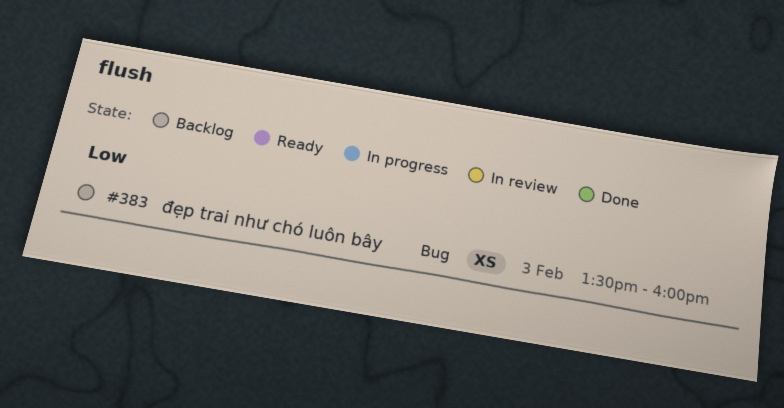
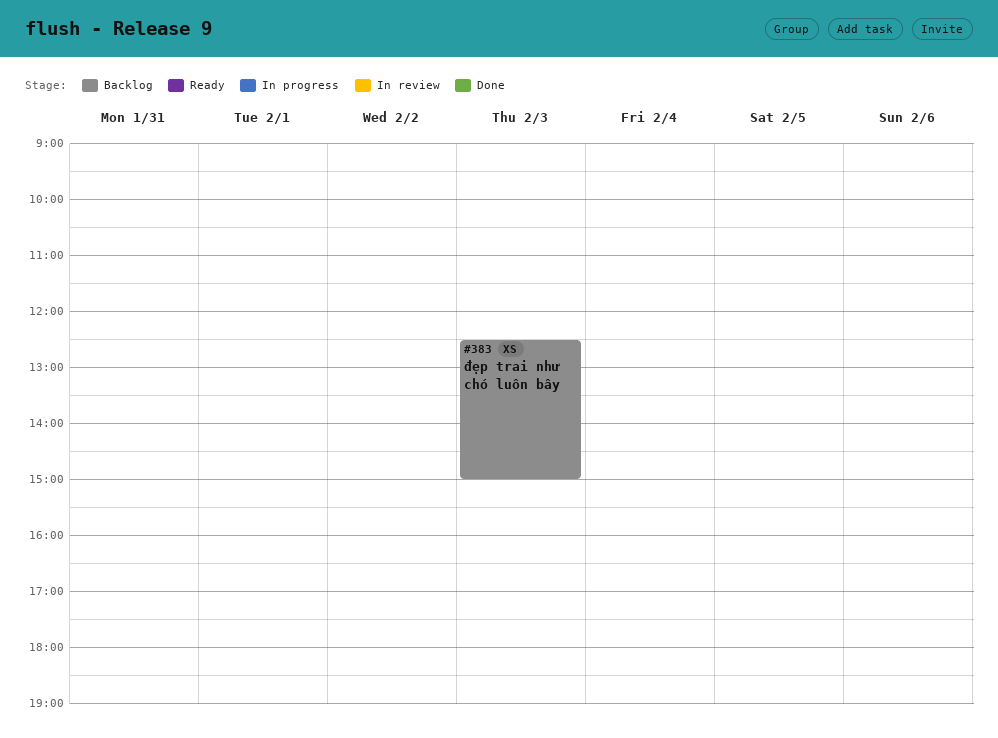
#383, begins: 13:30 -> 12:30
#383, ends: 16:00 -> 15:00

